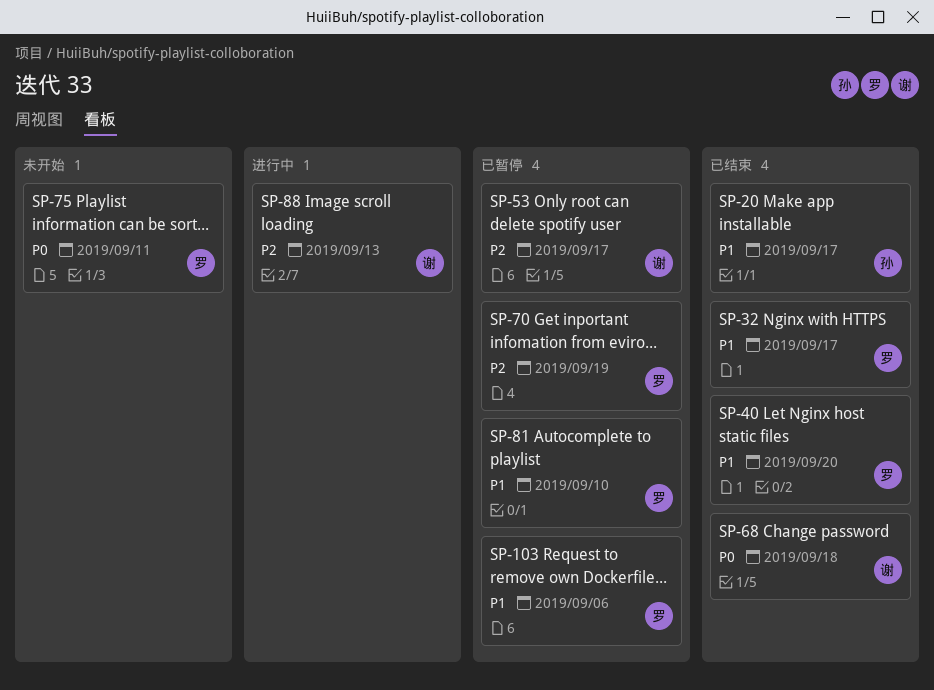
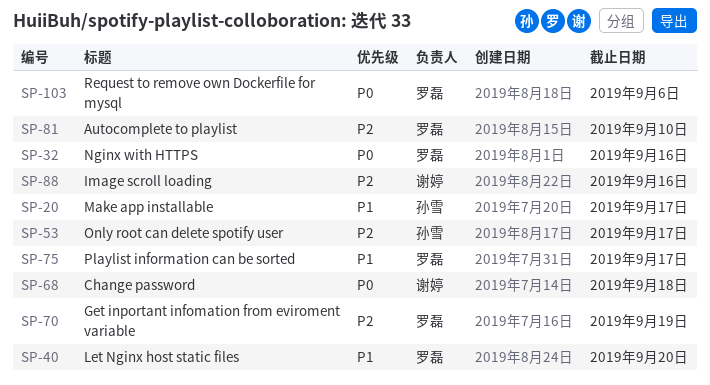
SP-32, priority: P1 -> P0
SP-32, due: Sep 17 -> Sep 16
SP-53, owner: 谢婷 -> 孙雪
SP-75, priority: P0 -> P1
SP-75, due: Sep 11 -> Sep 17
SP-81, priority: P1 -> P2
SP-88, due: Sep 13 -> Sep 16
SP-103, priority: P1 -> P0

